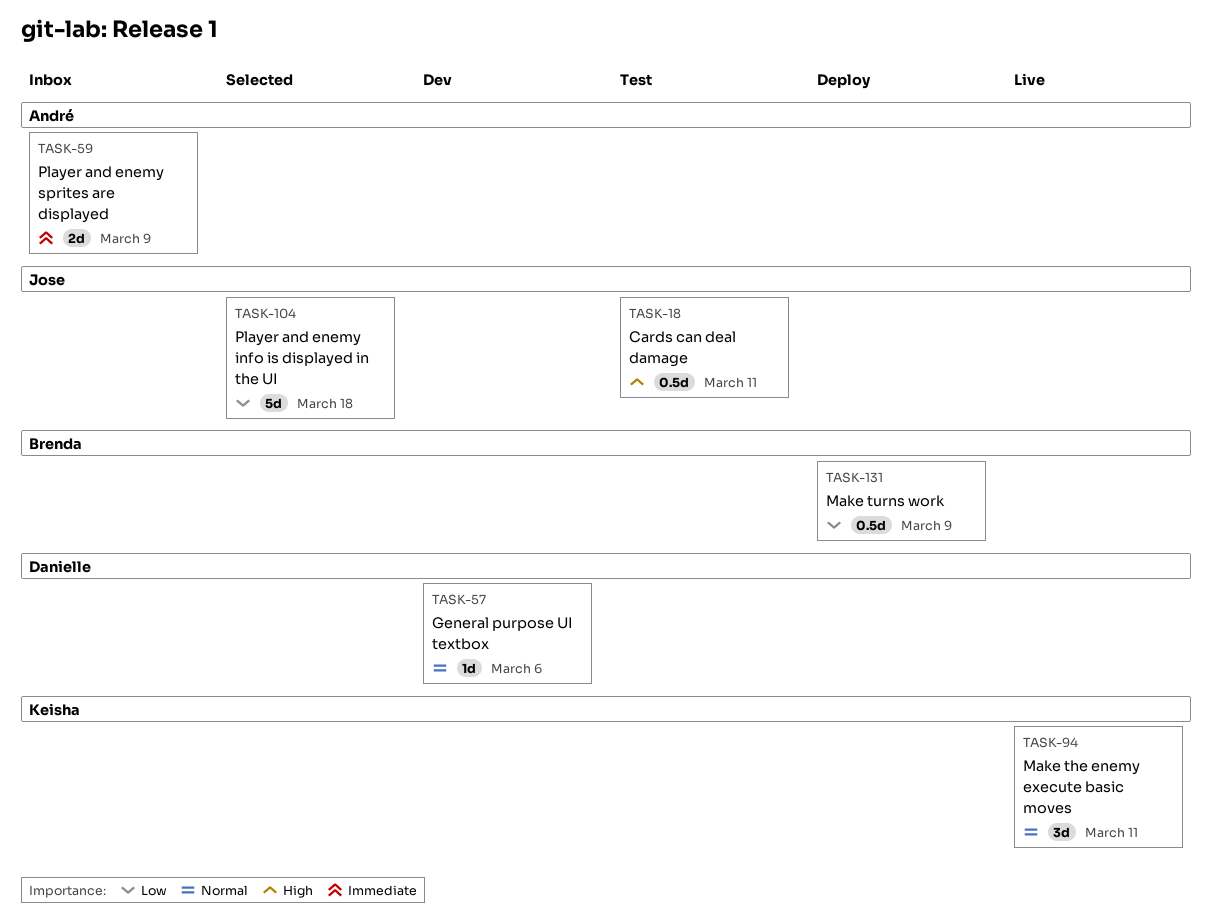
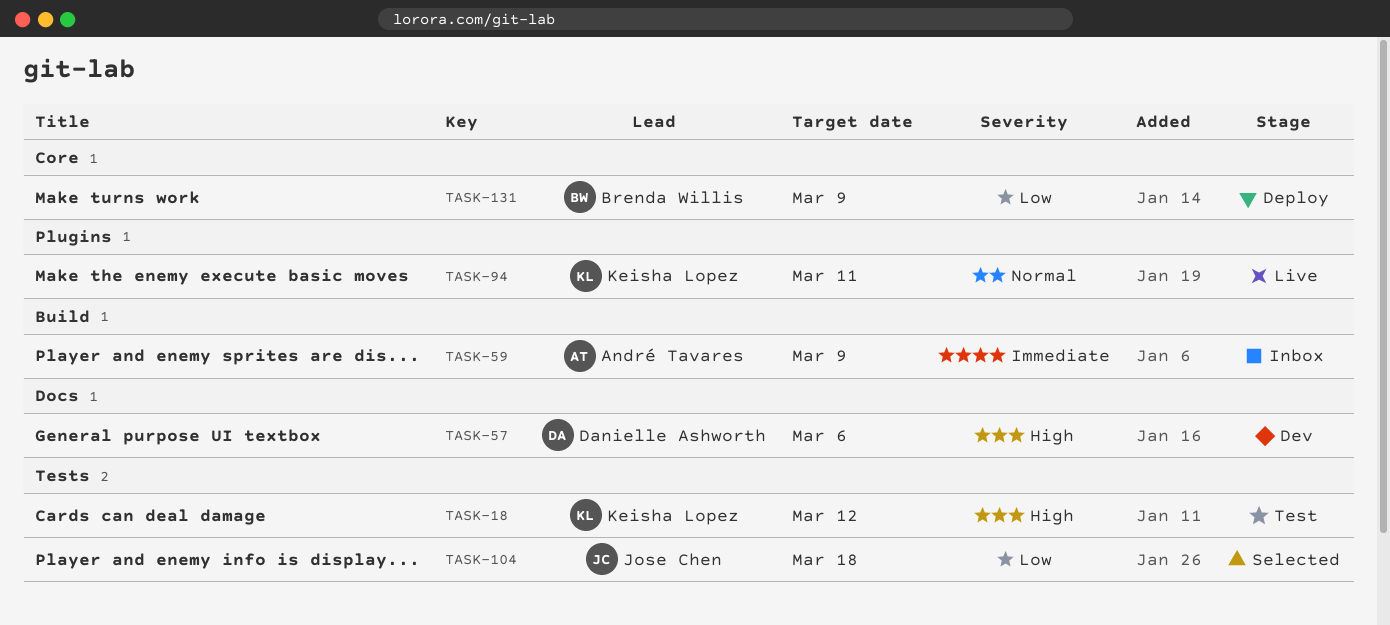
TASK-18, owner: Jose Chen -> Keisha Lopez
TASK-18, due: Mar 11 -> Mar 12
TASK-57, priority: Normal -> High

